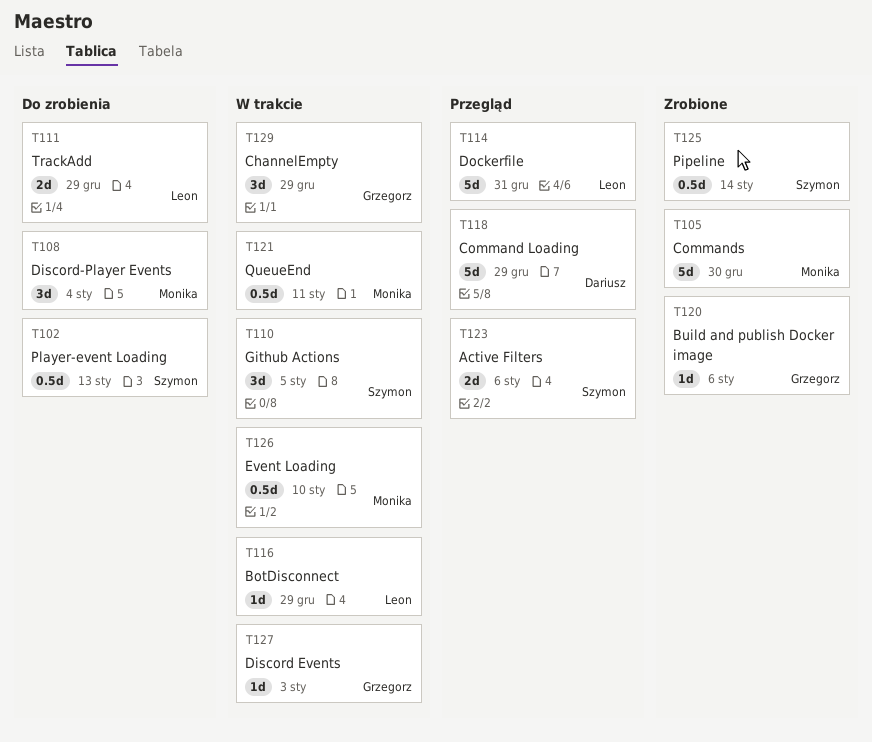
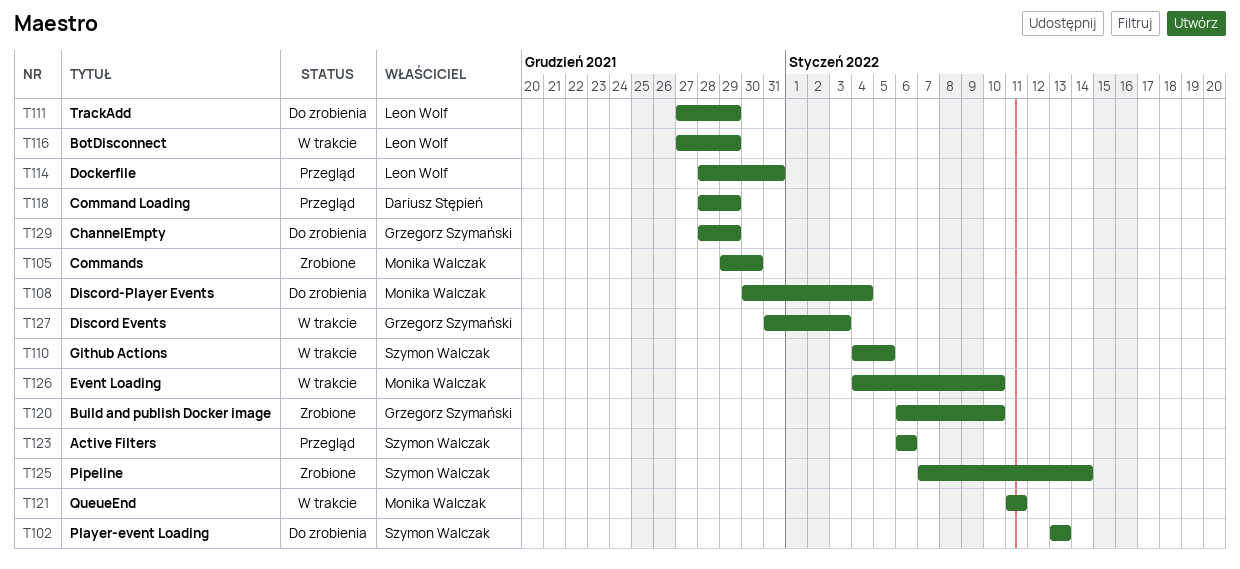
T120, due: Jan 6 -> Jan 10
T129, status: W trakcie -> Do zrobienia

